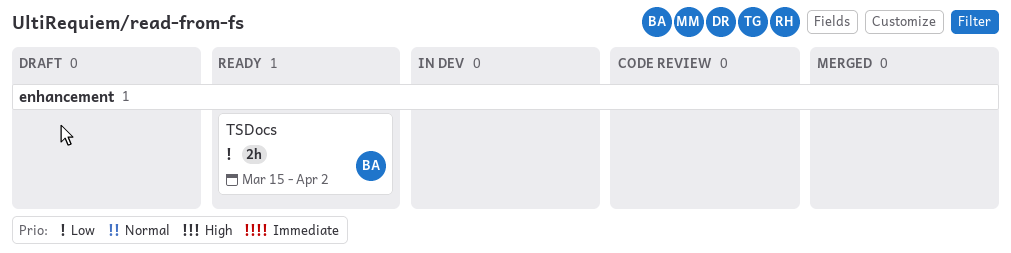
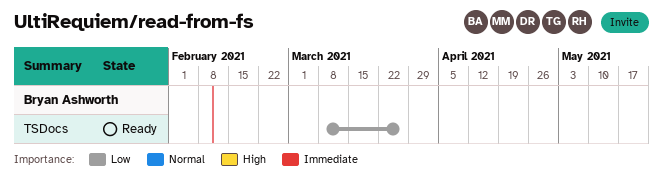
TSDocs, start: Mar 15 -> Mar 8
TSDocs, due: Apr 2 -> Mar 26

